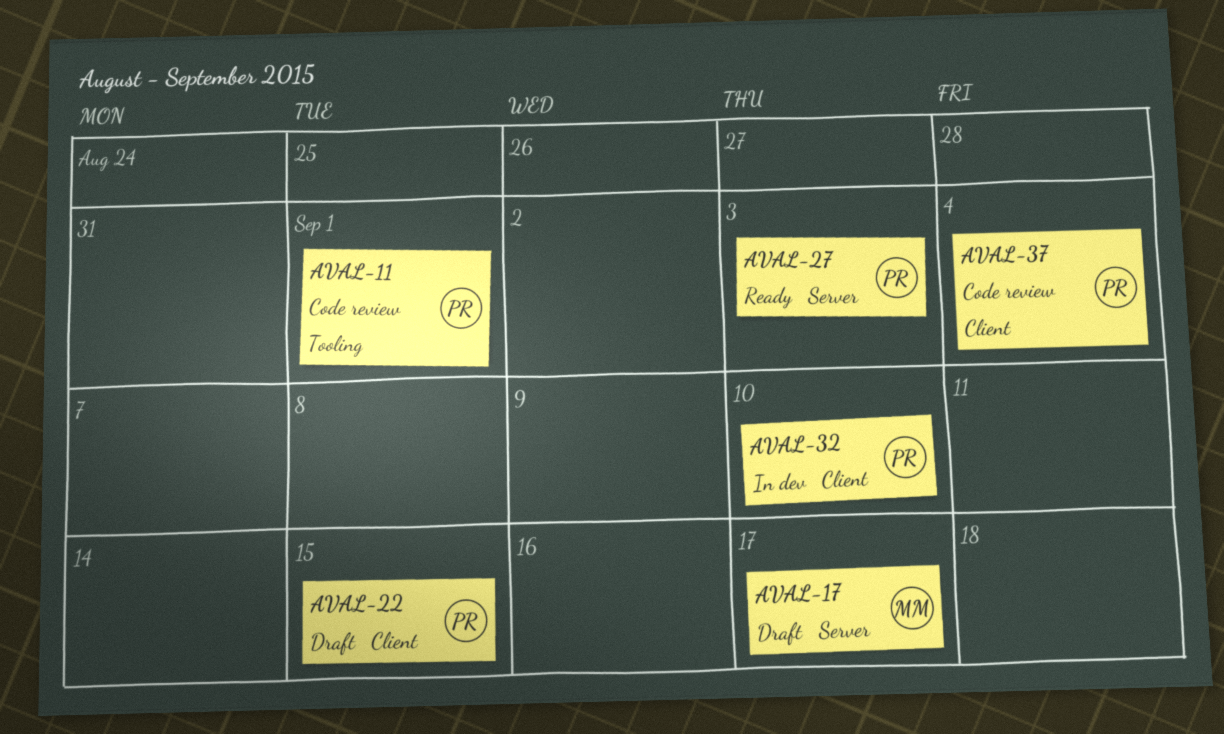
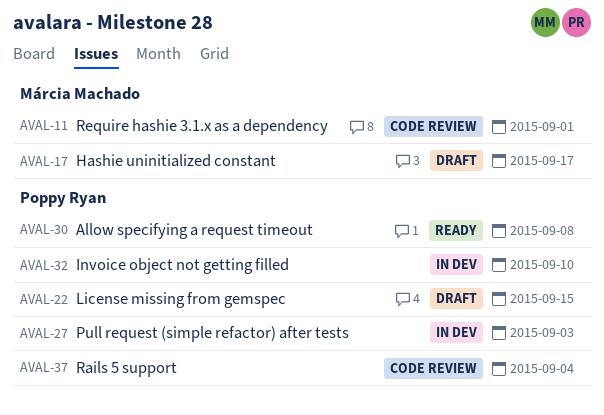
AVAL-11, owner: Poppy Ryan -> Márcia Machado
AVAL-27, status: Ready -> In dev
AVAL-30: none -> present

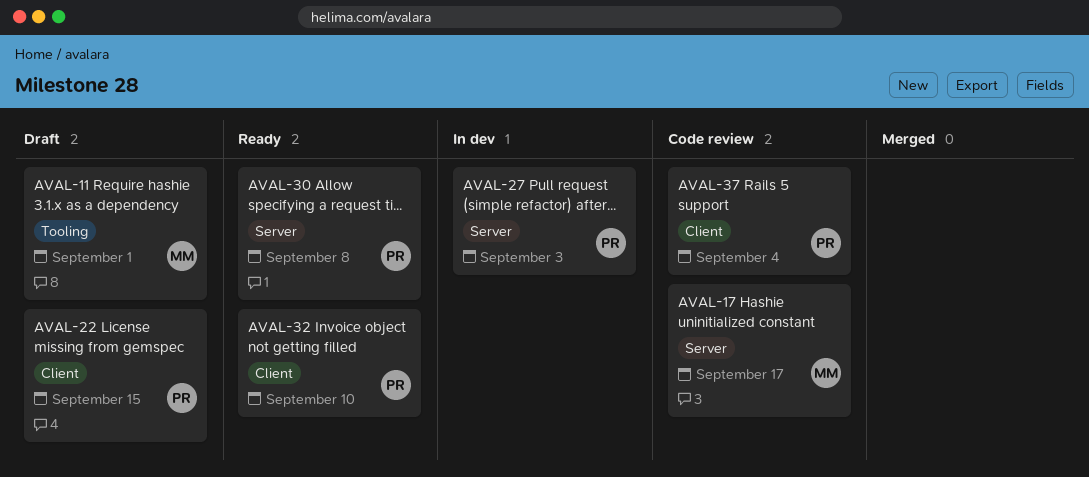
AVAL-11, status: Code review -> Draft
AVAL-17, status: Draft -> Code review
AVAL-32, status: In dev -> Ready

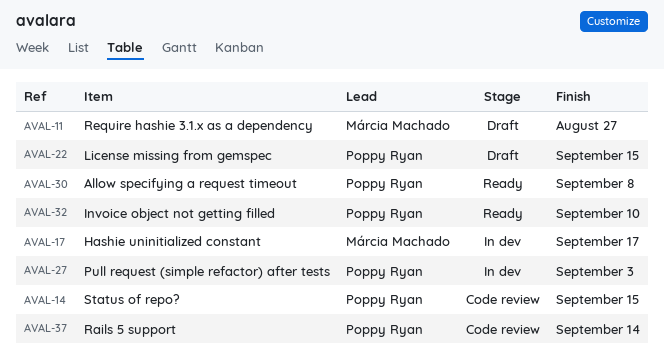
AVAL-11, due: Sep 1 -> Aug 27
AVAL-14: none -> present
AVAL-17, status: Code review -> In dev
AVAL-37, due: Sep 4 -> Sep 14

